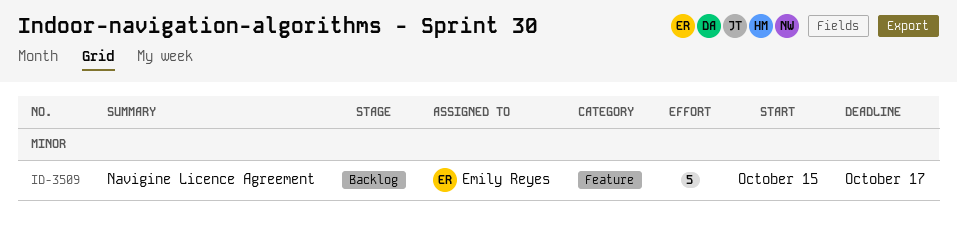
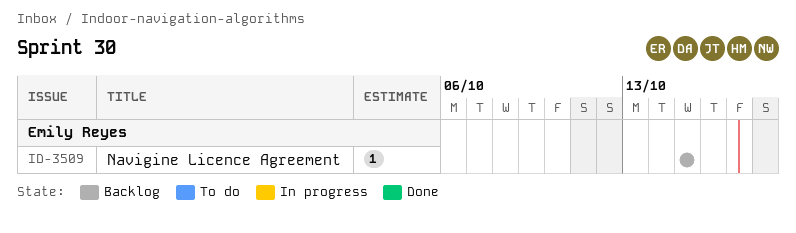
ID-3509, estimate: 5 -> 1
ID-3509, due: Oct 17 -> Oct 15

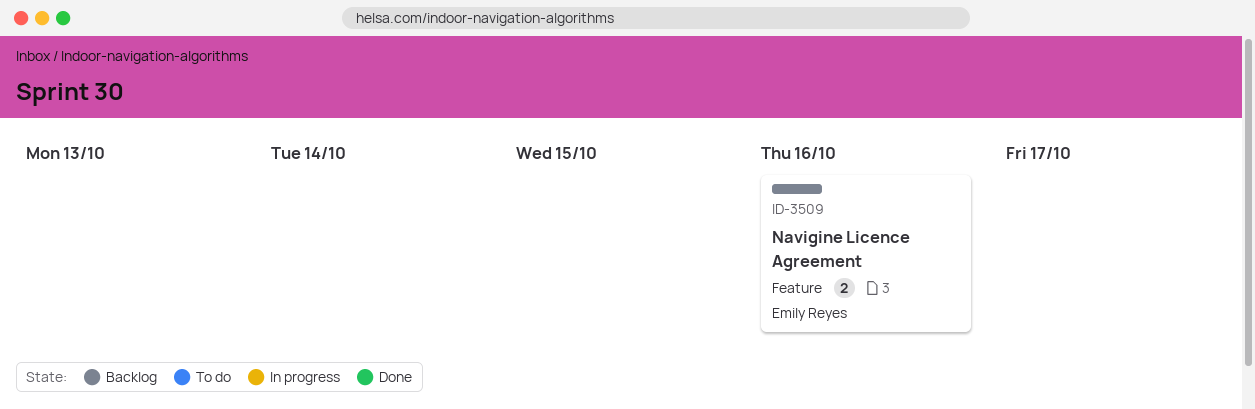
ID-3509, estimate: 1 -> 2
ID-3509, due: Oct 15 -> Oct 16

